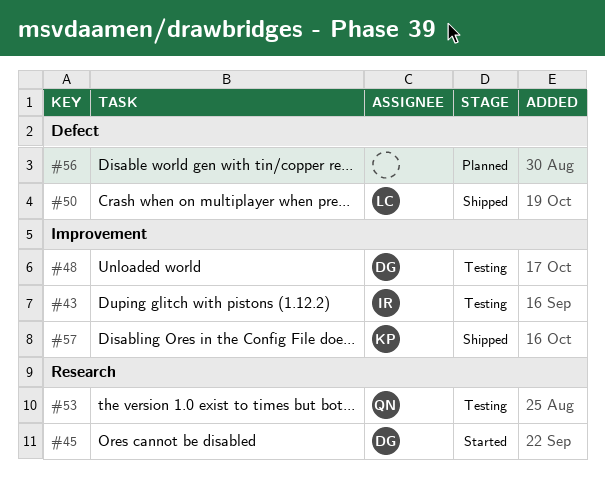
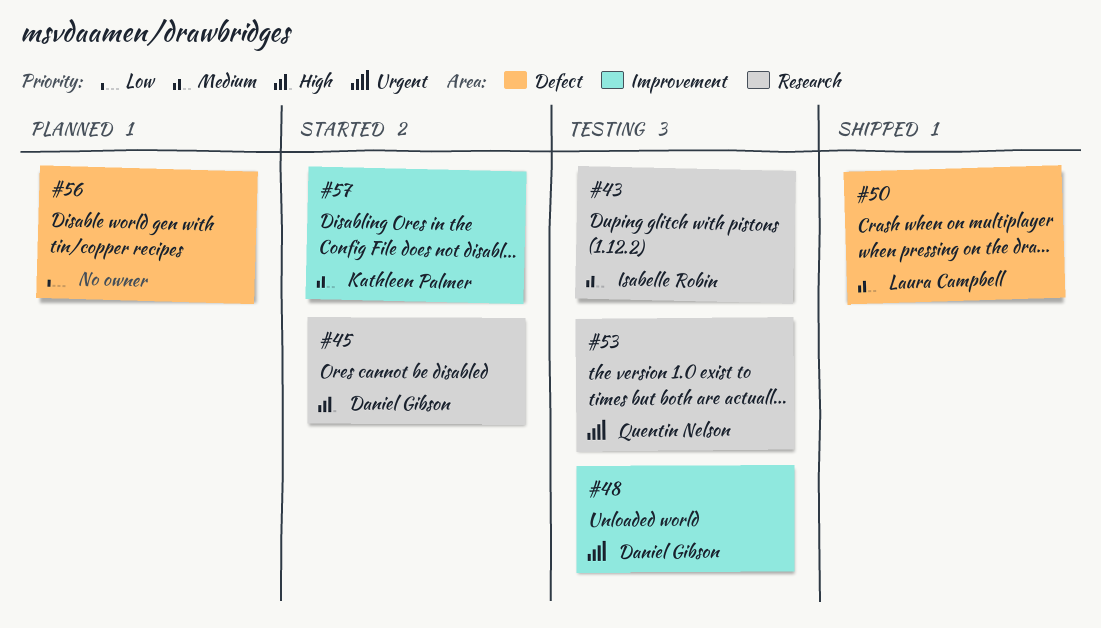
#43, label: Improvement -> Research
#57, status: Shipped -> Started

